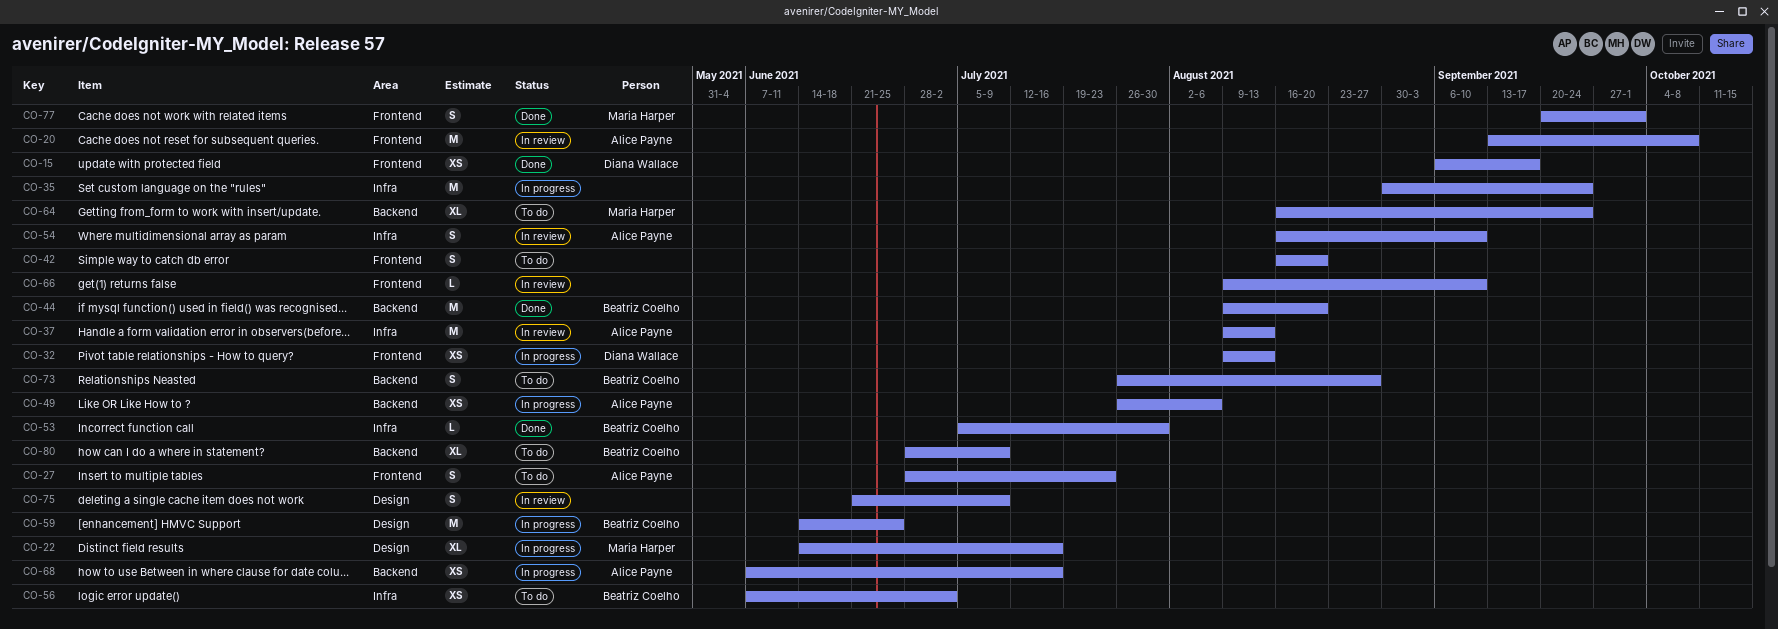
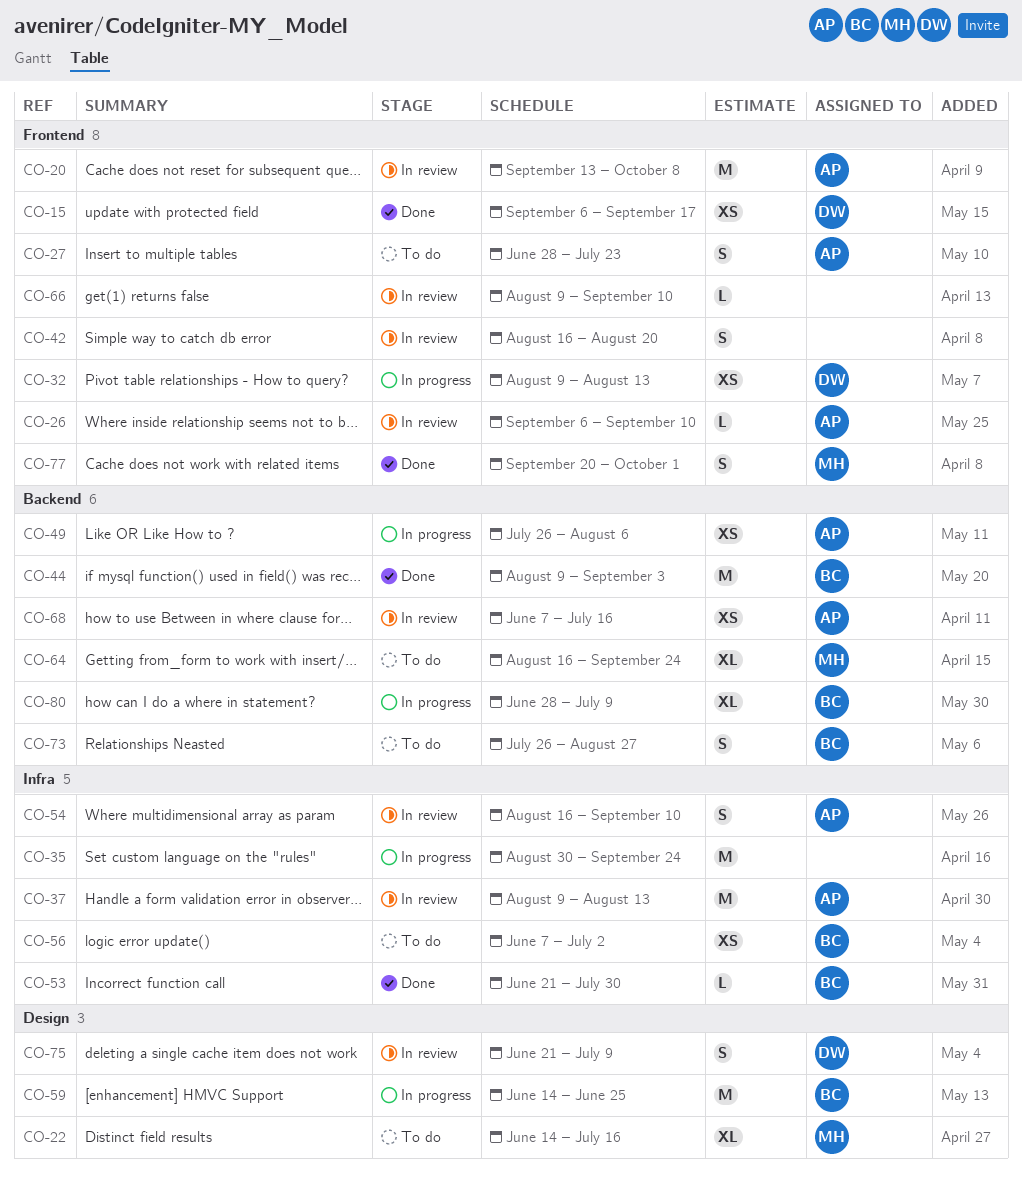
CO-22, status: In progress -> To do
CO-26: none -> present
CO-42, status: To do -> In review
CO-44, due: Aug 20 -> Sep 3
CO-53, start: Jul 5 -> Jun 21
CO-68, status: In progress -> In review
CO-75, owner: none -> Diana Wallace
CO-80, status: To do -> In progress

